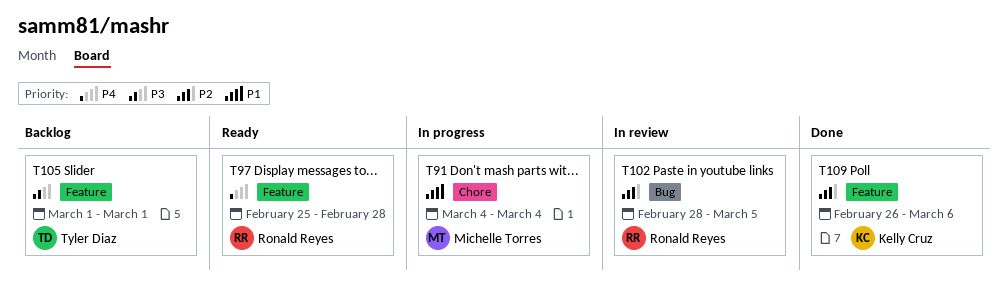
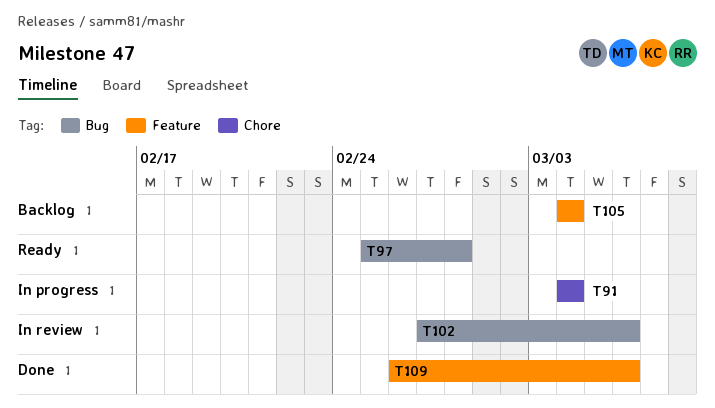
T97, label: Feature -> Bug
T102, start: Feb 28 -> Feb 27
T102, due: Mar 5 -> Mar 6
T105, start: Mar 1 -> Mar 4
T105, due: Mar 1 -> Mar 4

